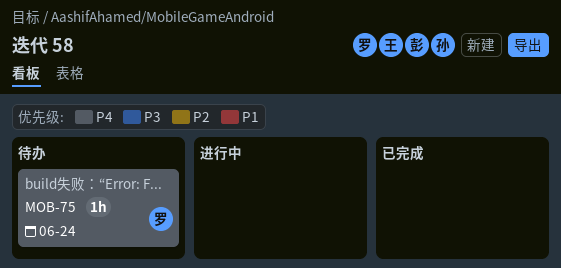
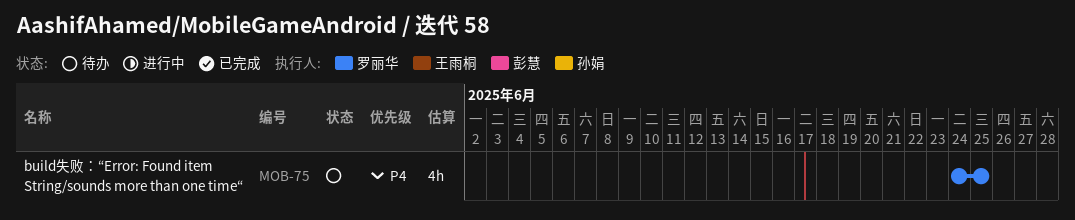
MOB-75, estimate: 1h -> 4h
MOB-75, due: Jun 24 -> Jun 25

